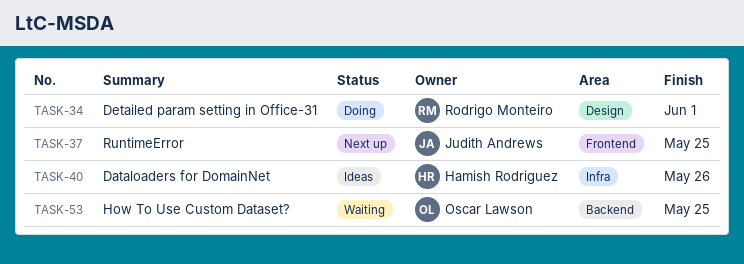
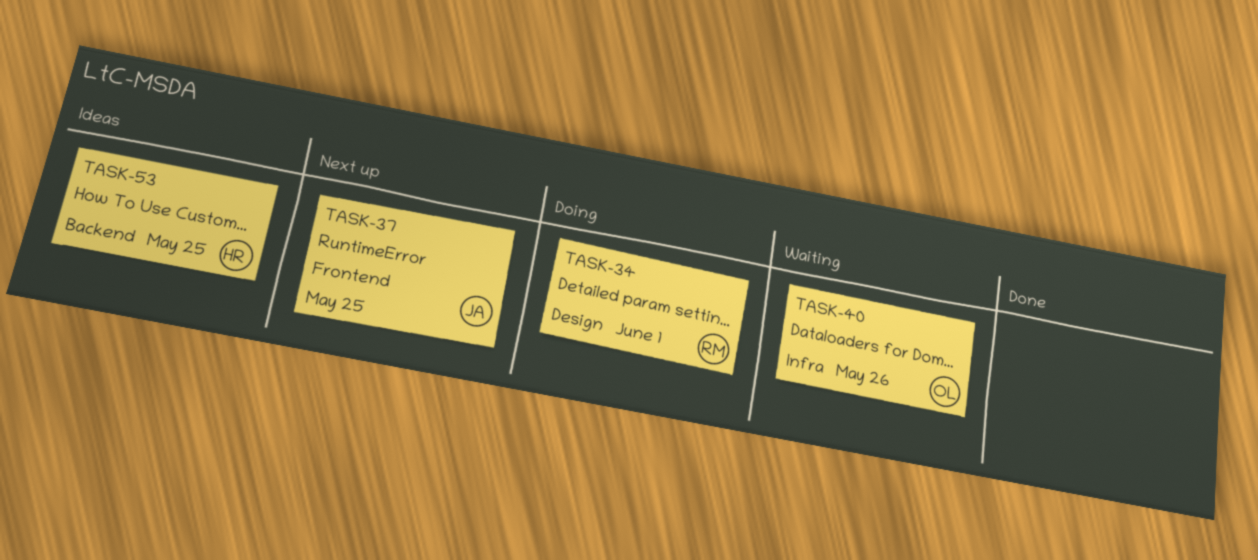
TASK-40, status: Ideas -> Waiting
TASK-40, owner: Hamish Rodriguez -> Oscar Lawson
TASK-53, status: Waiting -> Ideas
TASK-53, owner: Oscar Lawson -> Hamish Rodriguez

